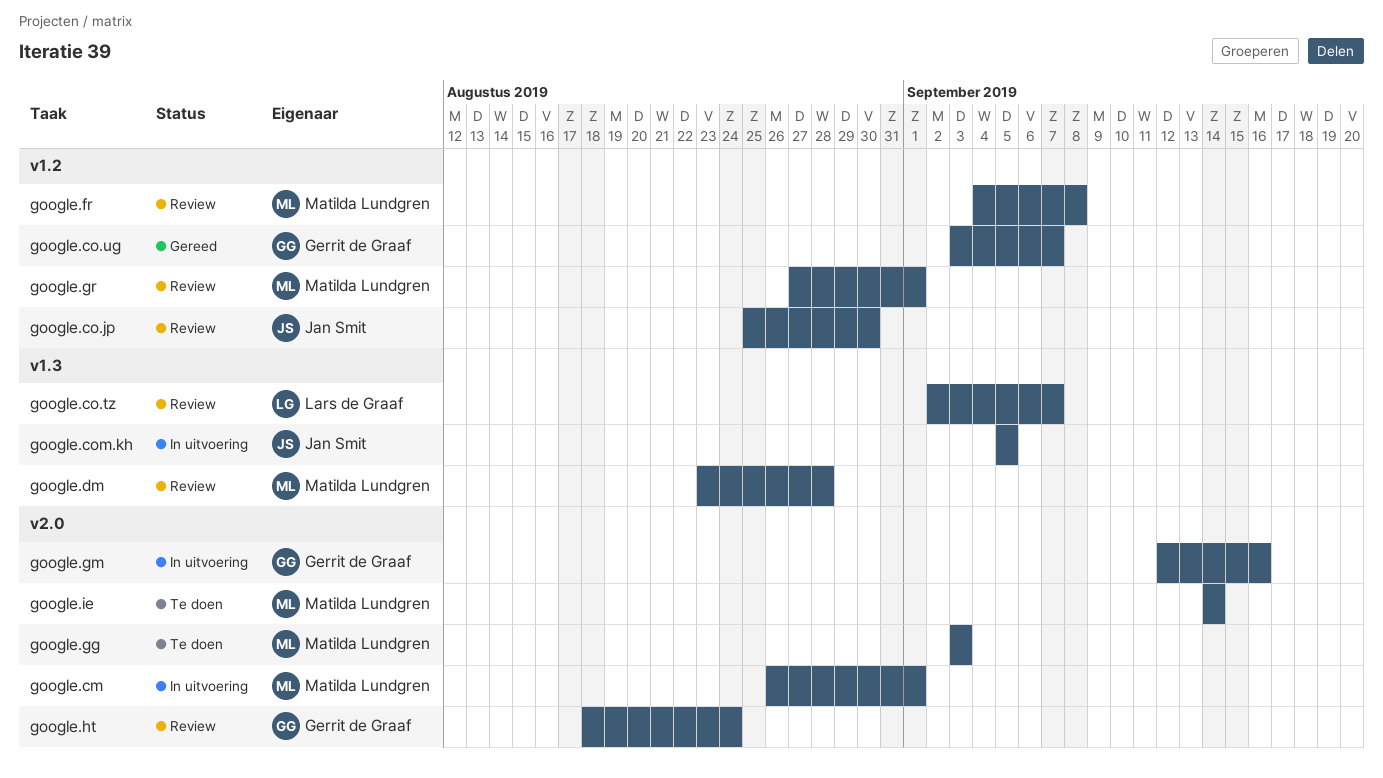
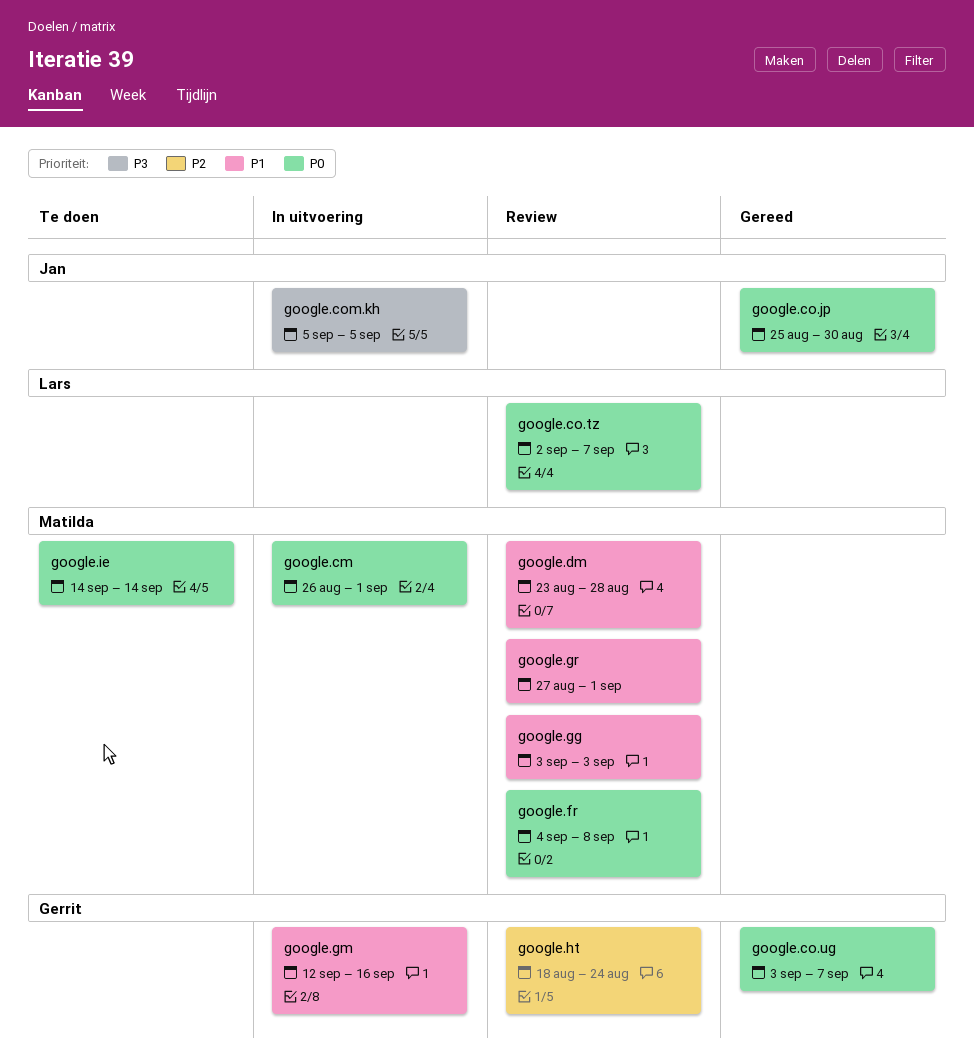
google.co.jp, status: Review -> Gereed
google.gg, status: Te doen -> Review

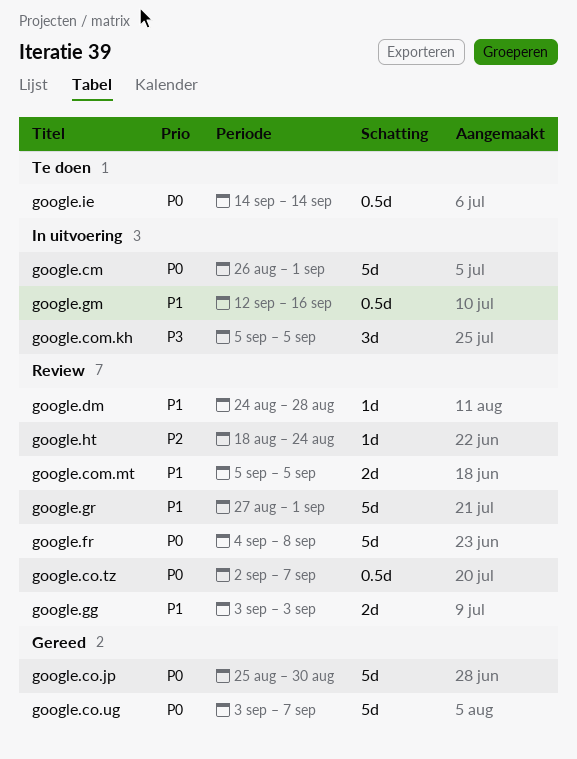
google.com.mt: none -> present
google.dm, start: Aug 23 -> Aug 24

